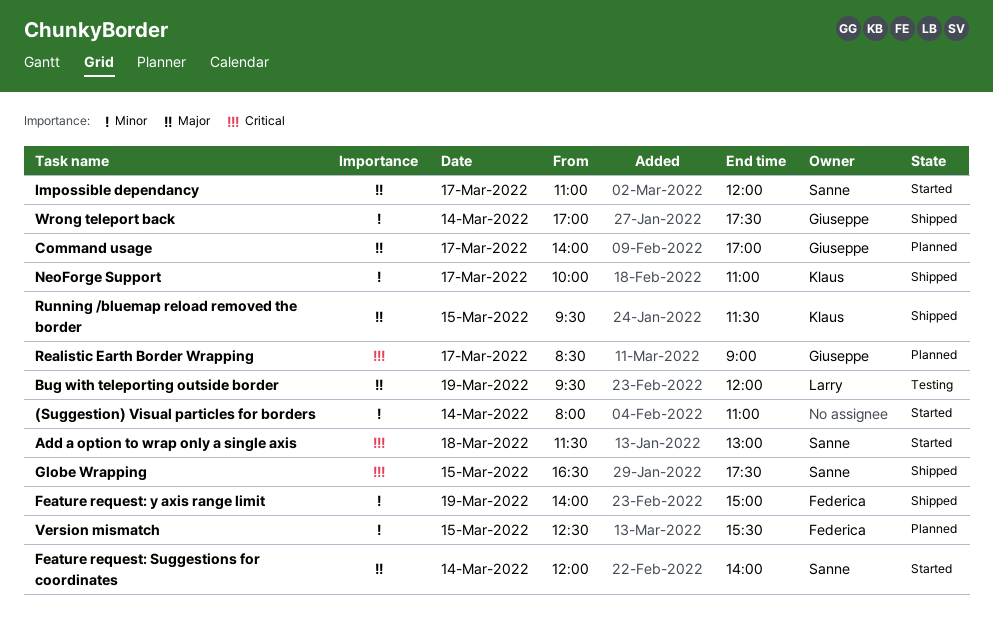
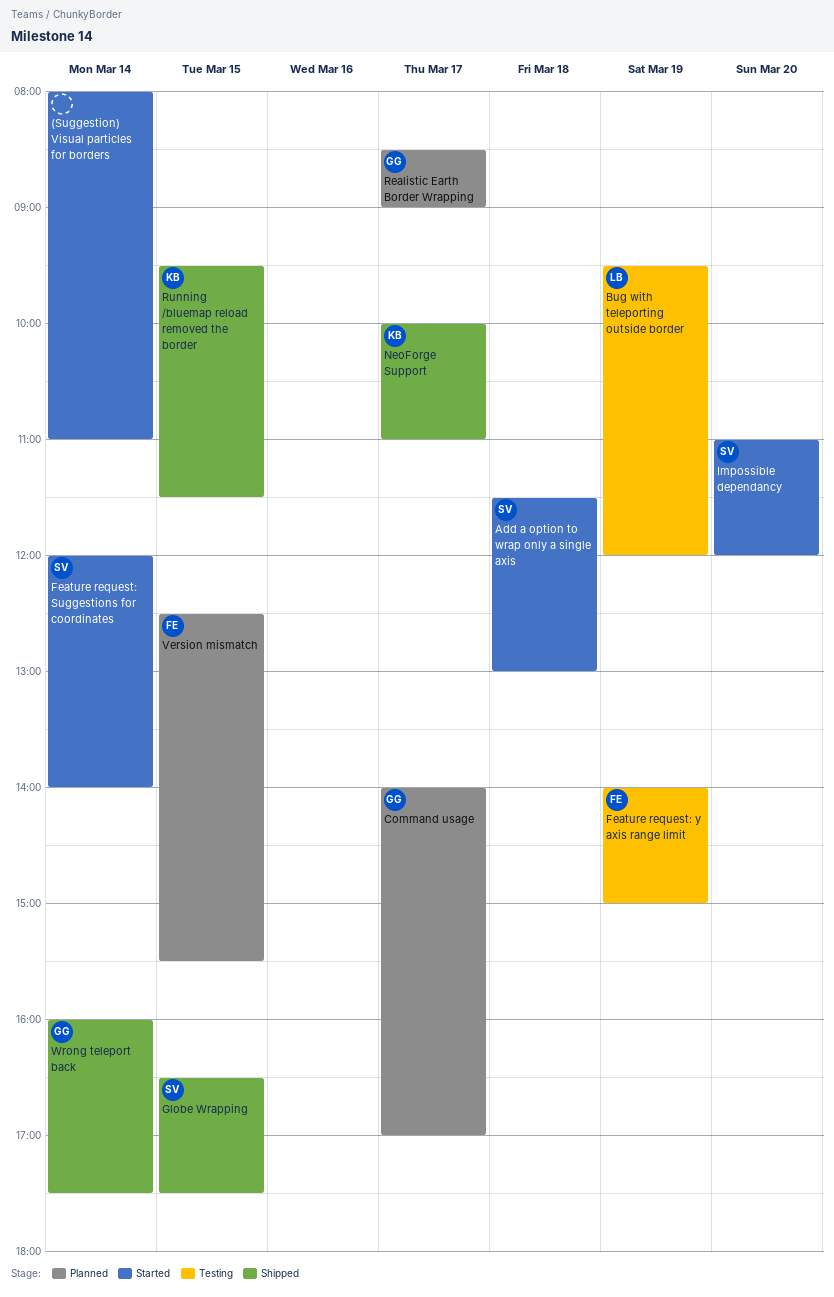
Feature request: y axis range limit, status: Shipped -> Testing
Impossible dependancy, day: Mar 17 -> Mar 20
Wrong teleport back, begins: 17:00 -> 16:00

